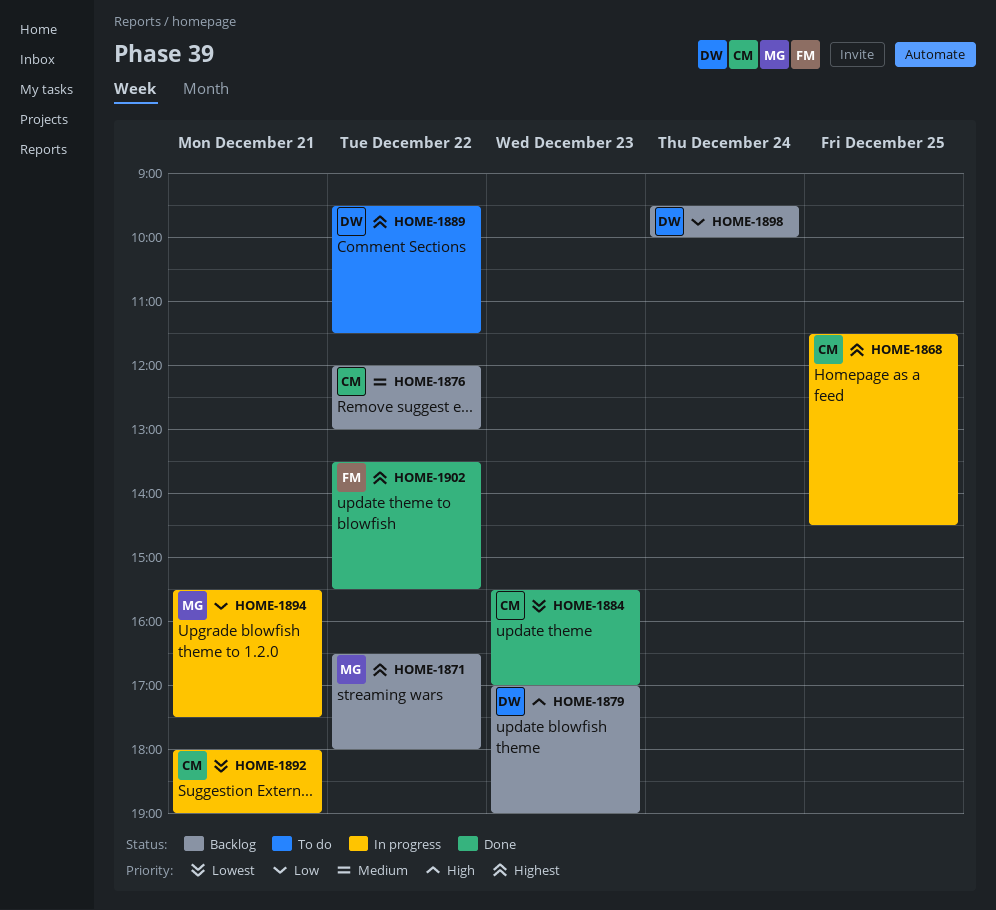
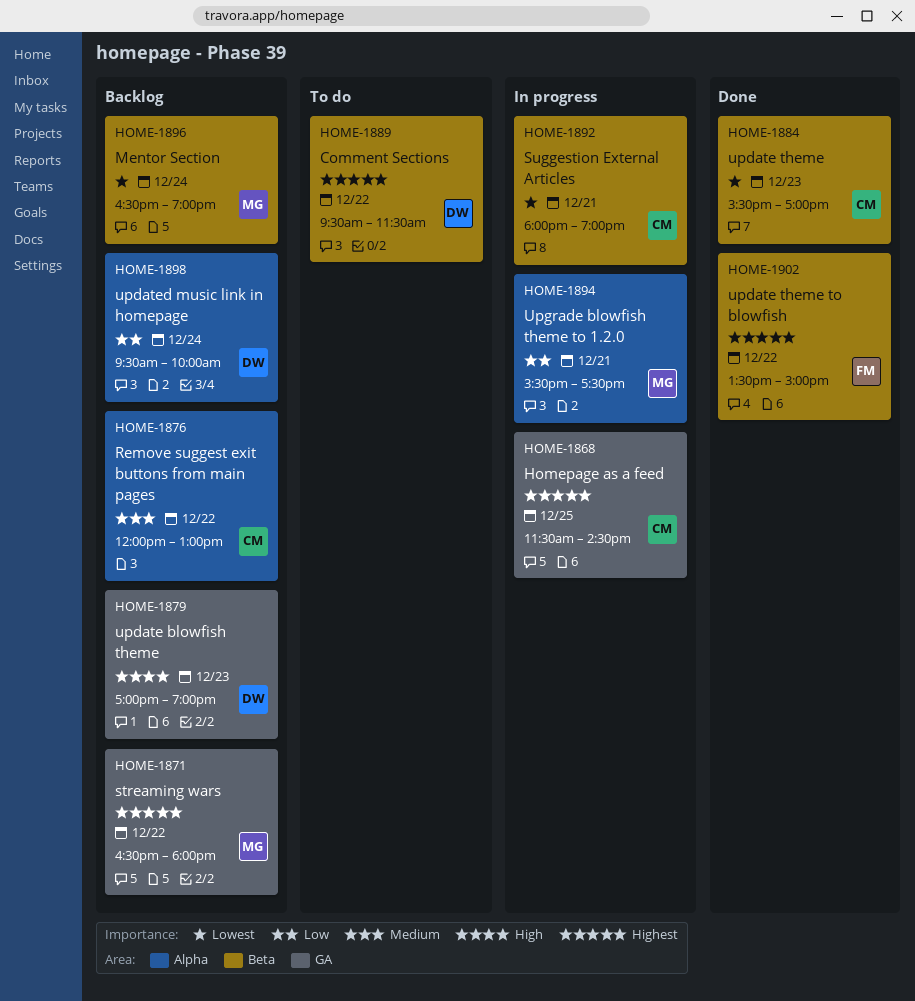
HOME-1896: none -> present
HOME-1902, ends: 15:30 -> 15:00

